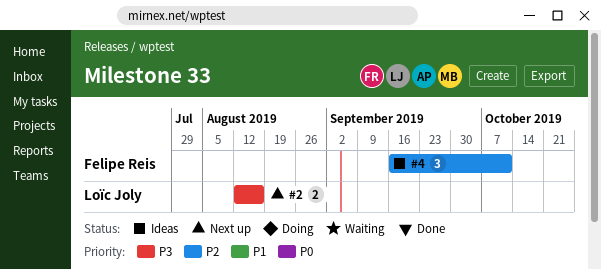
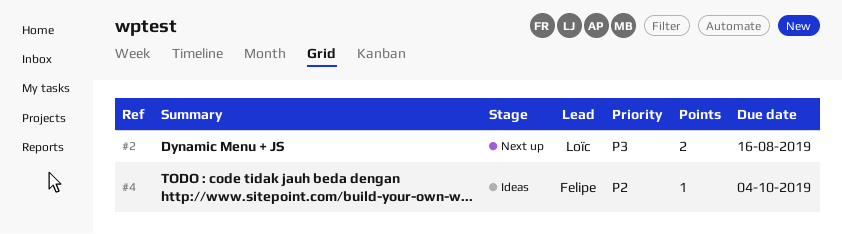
#4, estimate: 3 -> 1
#4, due: Oct 11 -> Oct 4

